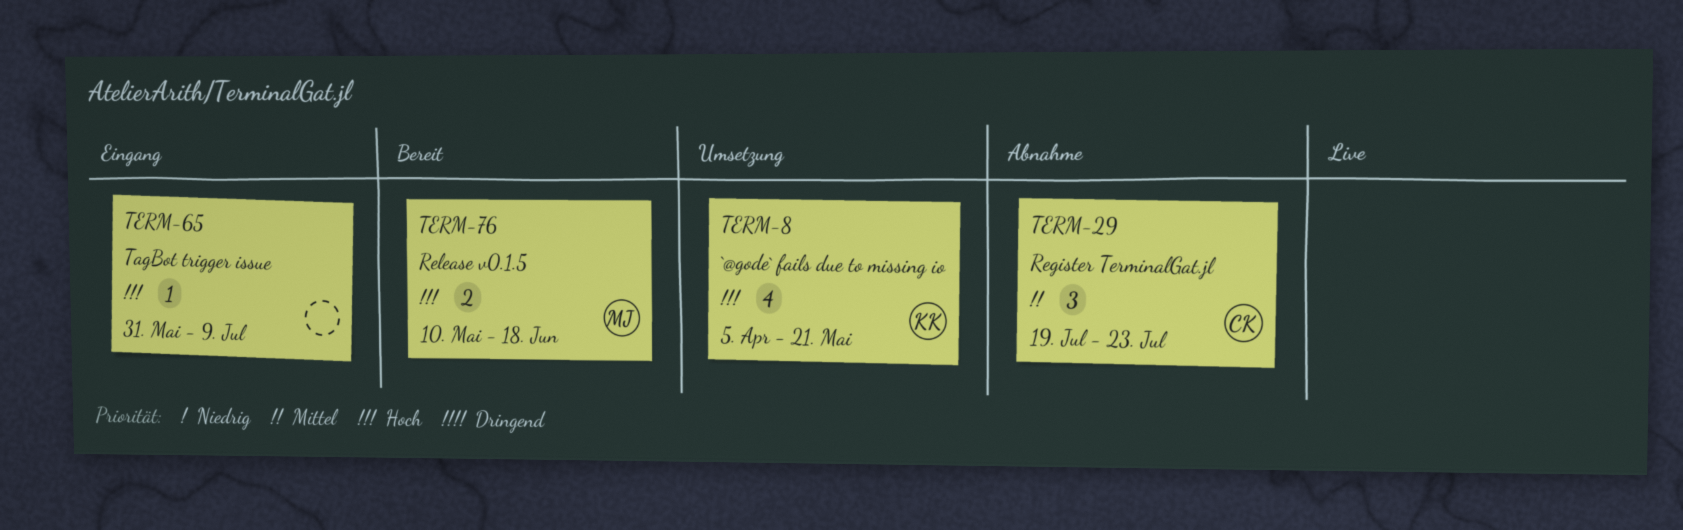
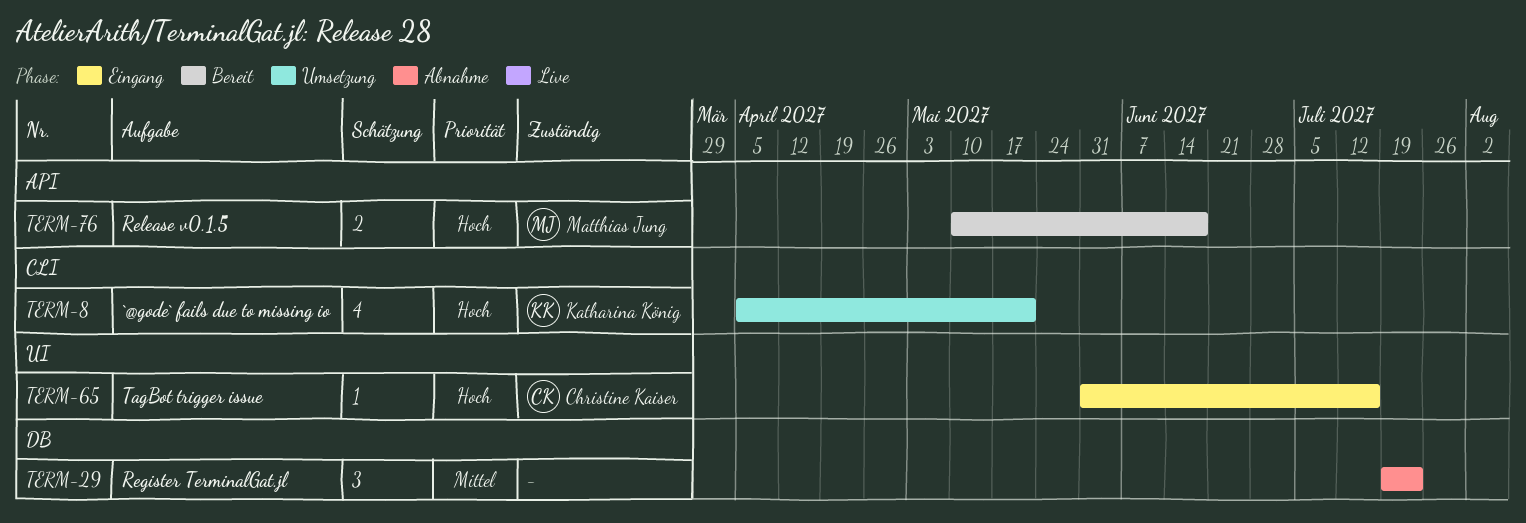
TERM-29, owner: Christine Kaiser -> none
TERM-65, owner: none -> Christine Kaiser
TERM-65, due: Jul 9 -> Jul 16

